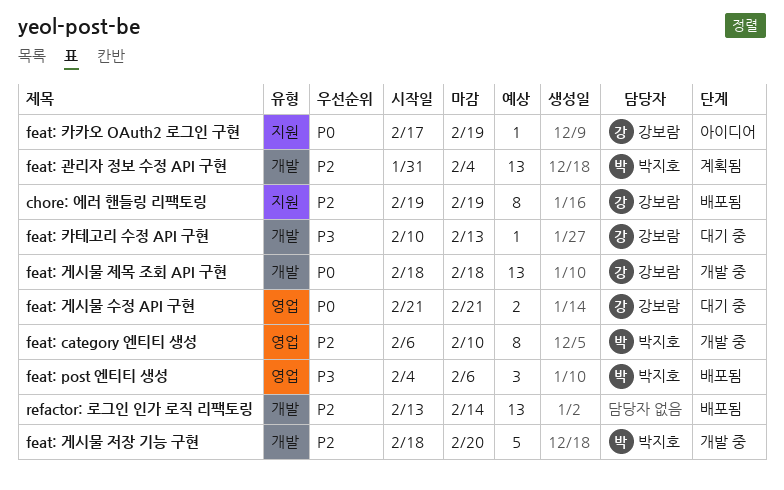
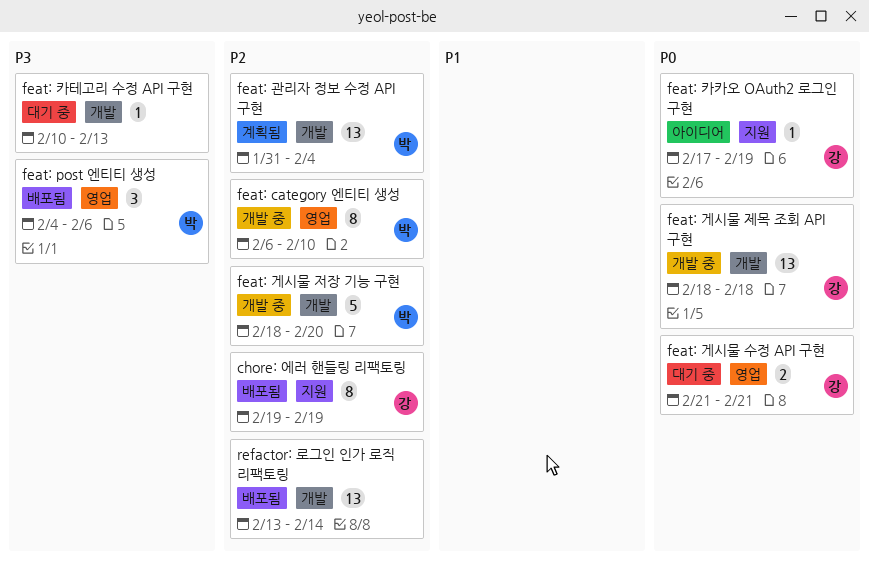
feat: 카테고리 수정 API 구현, owner: 강보람 -> none

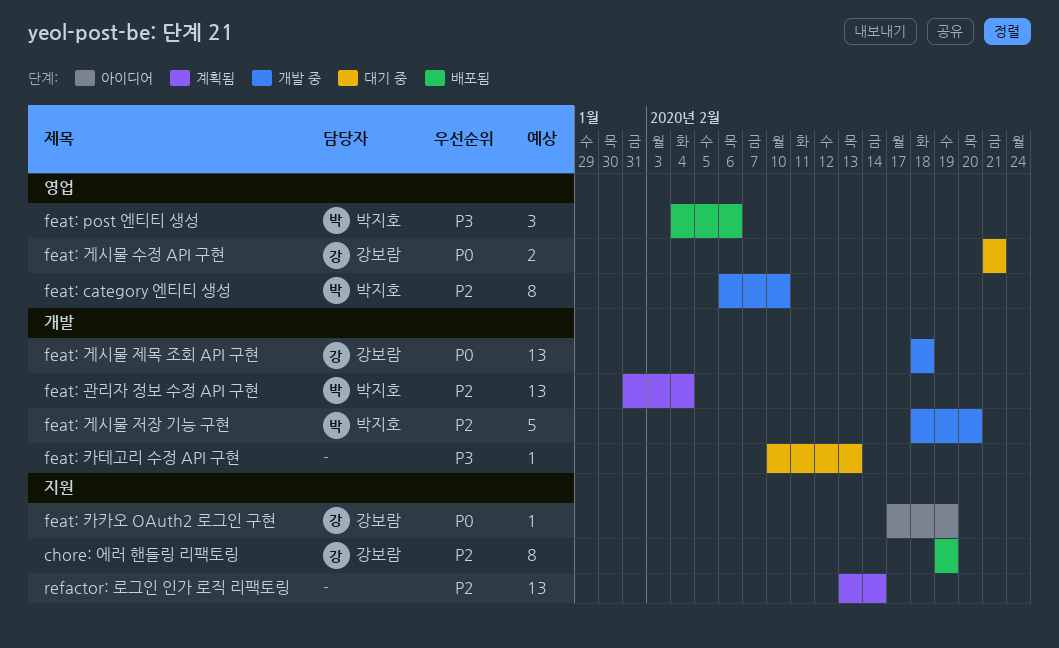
refactor: 로그인 인가 로직 리팩토링, status: 배포됨 -> 계획됨
refactor: 로그인 인가 로직 리팩토링, label: 개발 -> 지원

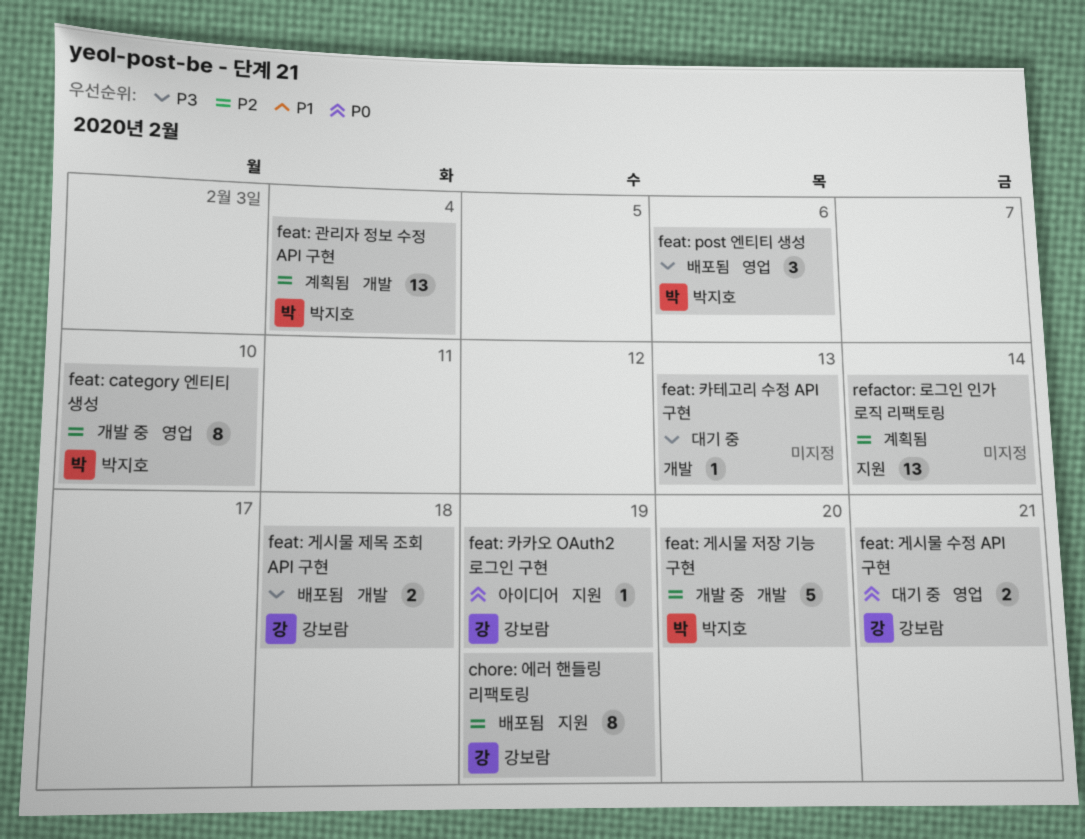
feat: 게시물 제목 조회 API 구현, status: 개발 중 -> 배포됨
feat: 게시물 제목 조회 API 구현, priority: P0 -> P3
feat: 게시물 제목 조회 API 구현, estimate: 13 -> 2

